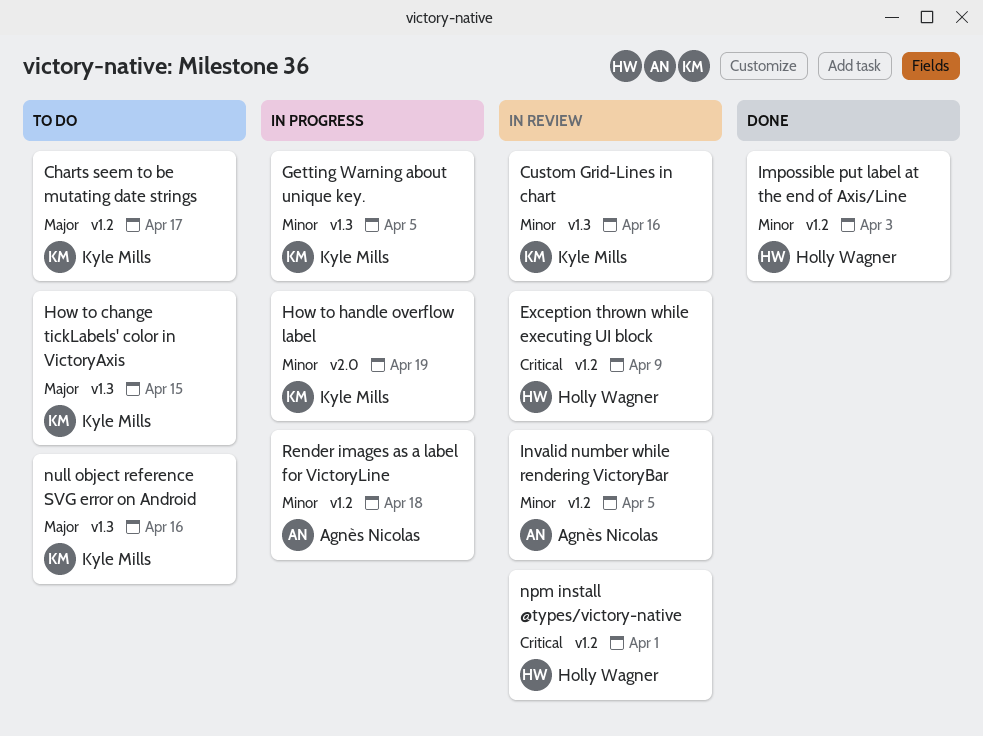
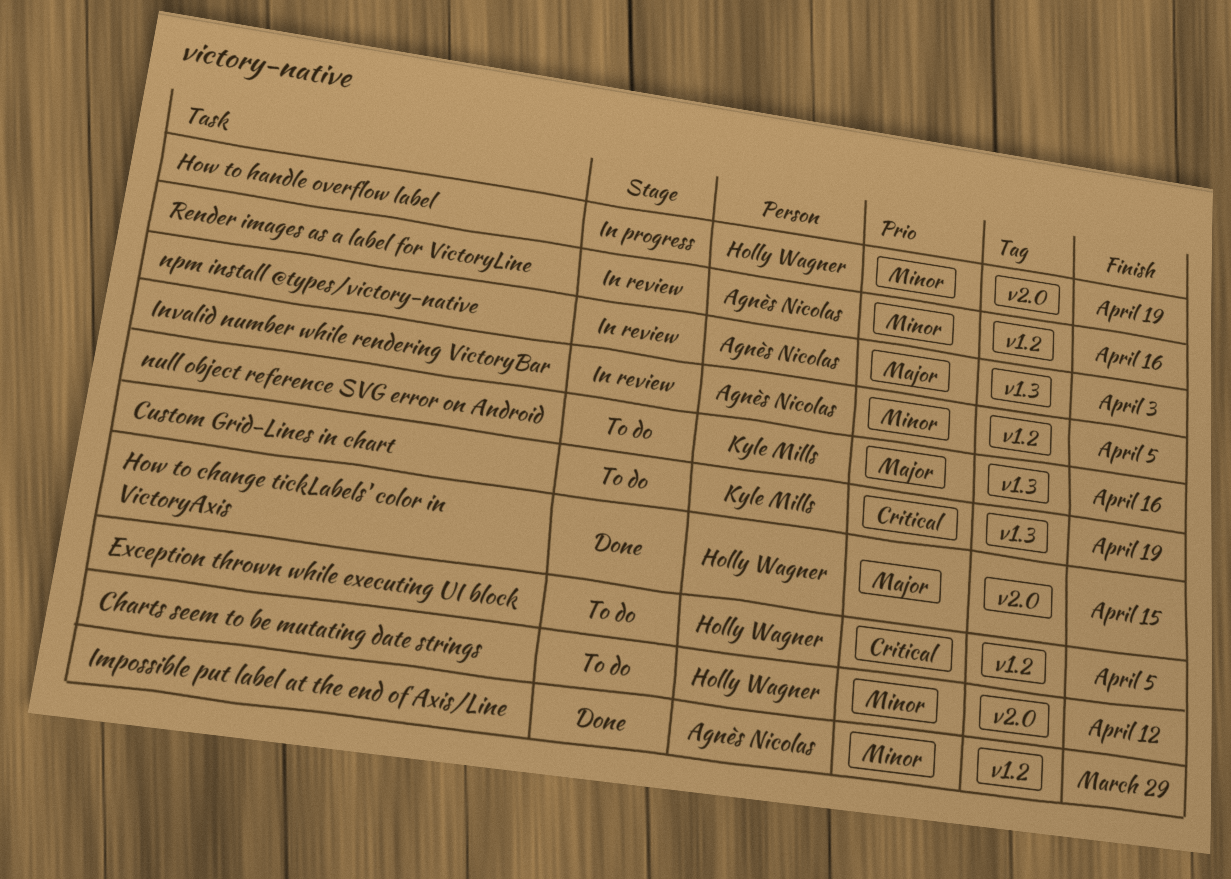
Charts seem to be mutating date strings, owner: Kyle Mills -> Holly Wagner
Charts seem to be mutating date strings, priority: Major -> Minor
Charts seem to be mutating date strings, label: v1.2 -> v2.0
Charts seem to be mutating date strings, due: Apr 17 -> Apr 12
Custom Grid-Lines in chart, status: In review -> To do
Custom Grid-Lines in chart, priority: Minor -> Critical
Custom Grid-Lines in chart, due: Apr 16 -> Apr 19
Exception thrown while executing UI block, status: In review -> To do
Exception thrown while executing UI block, due: Apr 9 -> Apr 5
Getting Warning about unique key.: present -> none
How to change tickLabels' color in VictoryAxis, status: To do -> Done
How to change tickLabels' color in VictoryAxis, owner: Kyle Mills -> Holly Wagner
How to change tickLabels' color in VictoryAxis, label: v1.3 -> v2.0
How to handle overflow label, owner: Kyle Mills -> Holly Wagner
Impossible put label at the end of Axis/Line, owner: Holly Wagner -> Agnès Nicolas
Impossible put label at the end of Axis/Line, due: Apr 3 -> Mar 29
npm install @types/victory-native, owner: Holly Wagner -> Agnès Nicolas
npm install @types/victory-native, priority: Critical -> Major
npm install @types/victory-native, label: v1.2 -> v1.3
npm install @types/victory-native, due: Apr 1 -> Apr 3
Render images as a label for VictoryLine, status: In progress -> In review
Render images as a label for VictoryLine, due: Apr 18 -> Apr 16

